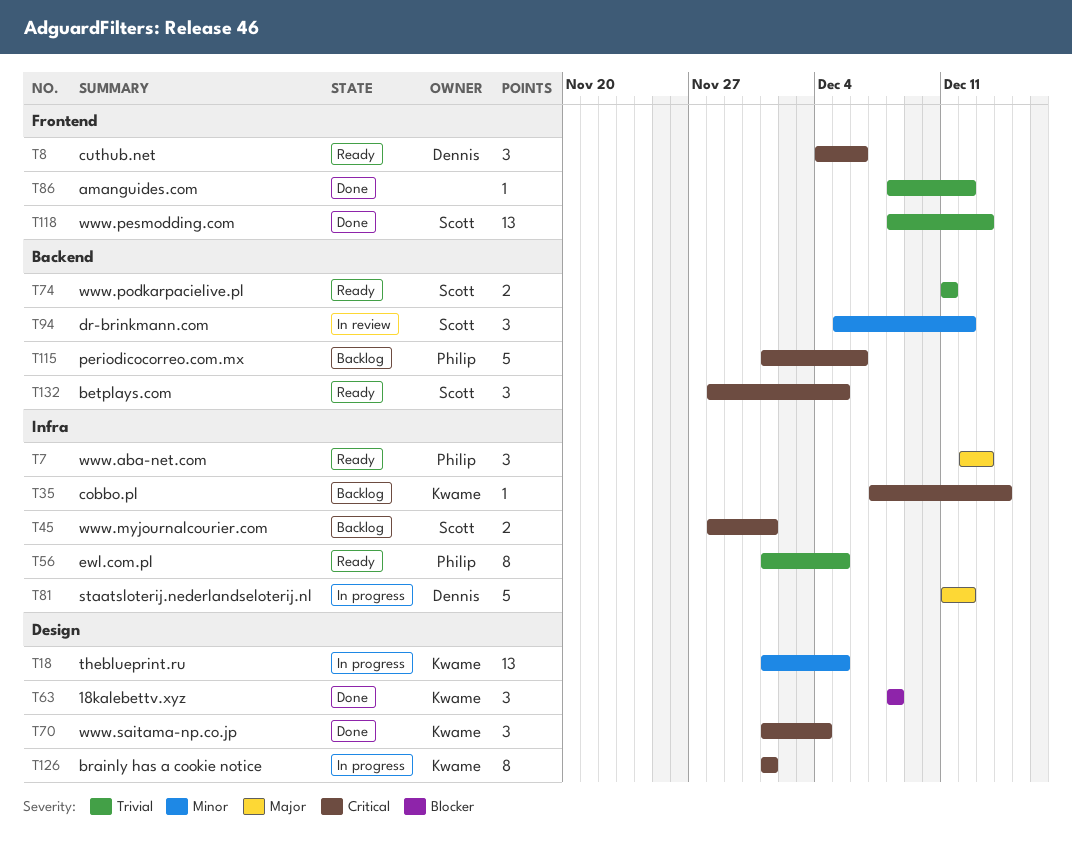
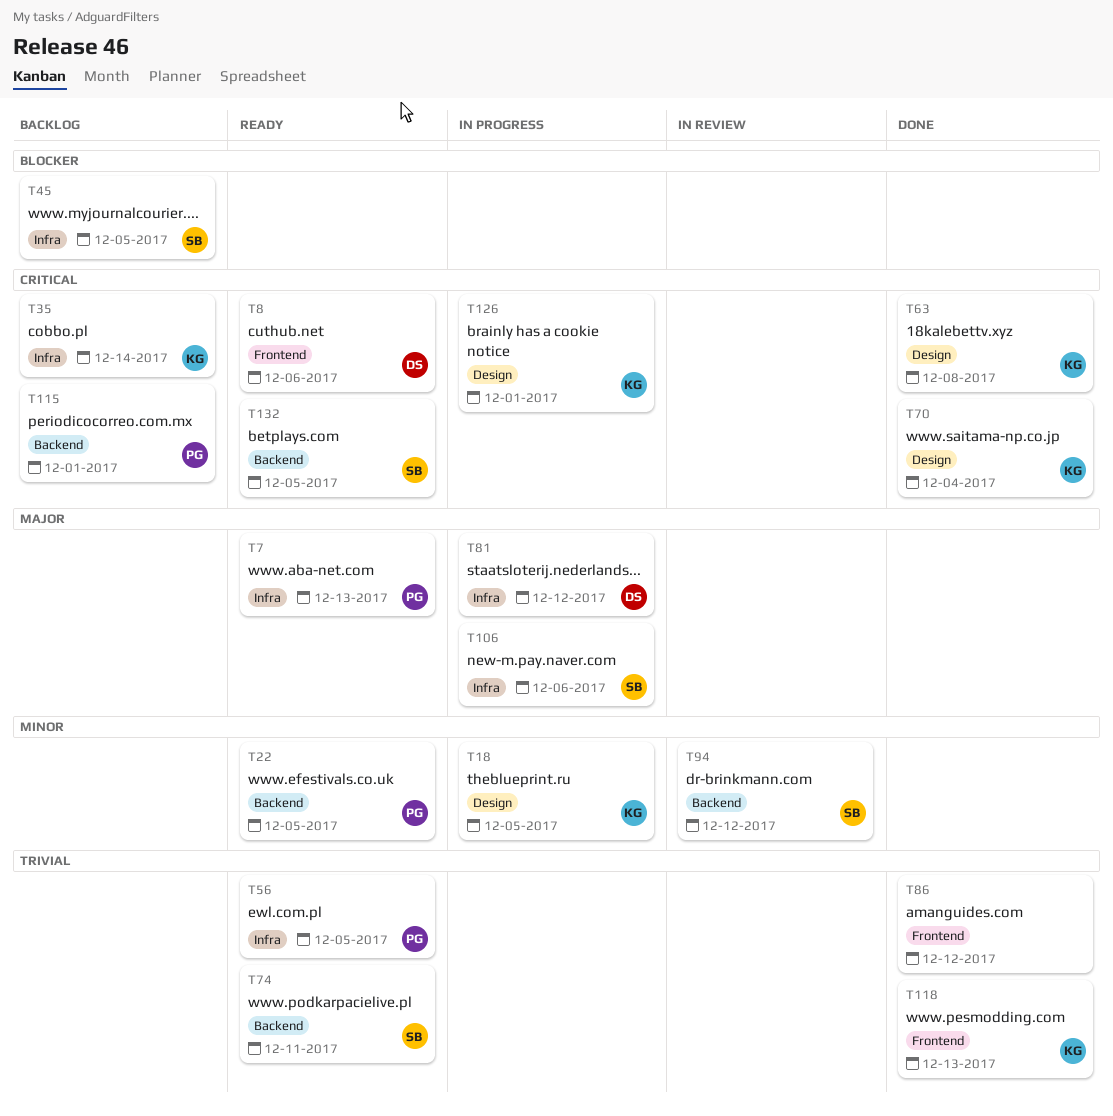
T22: none -> present
T45, priority: Critical -> Blocker
T45, due: Dec 1 -> Dec 5
T63, priority: Blocker -> Critical
T106: none -> present
T115, due: Dec 6 -> Dec 1
T118, owner: Scott -> Kwame

